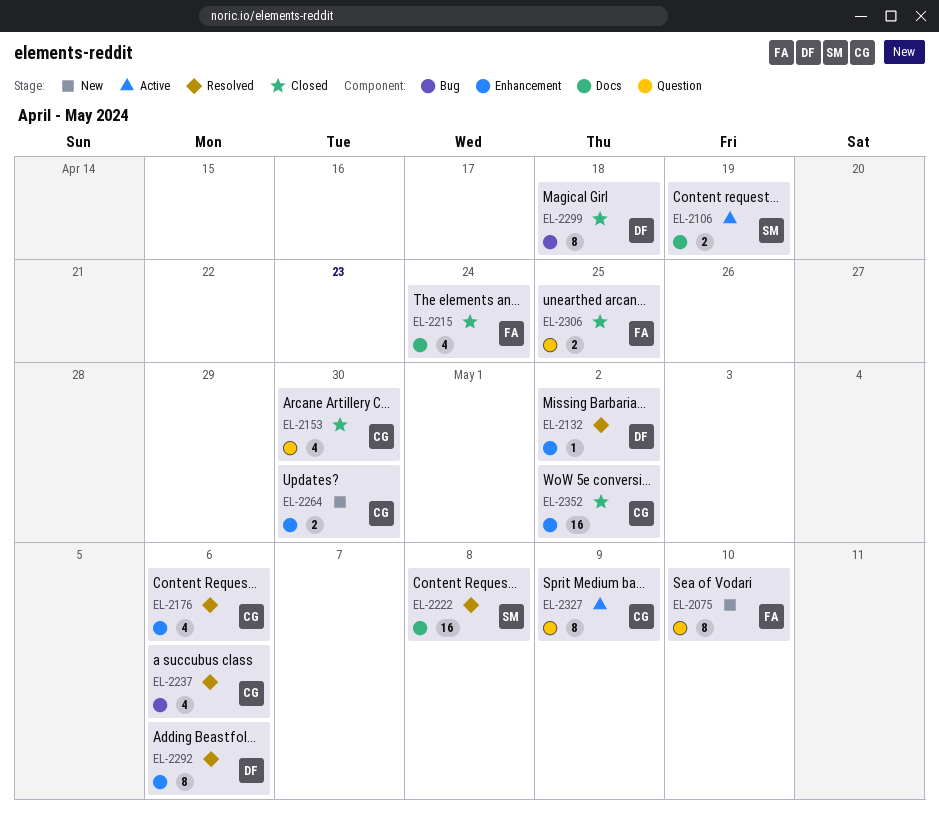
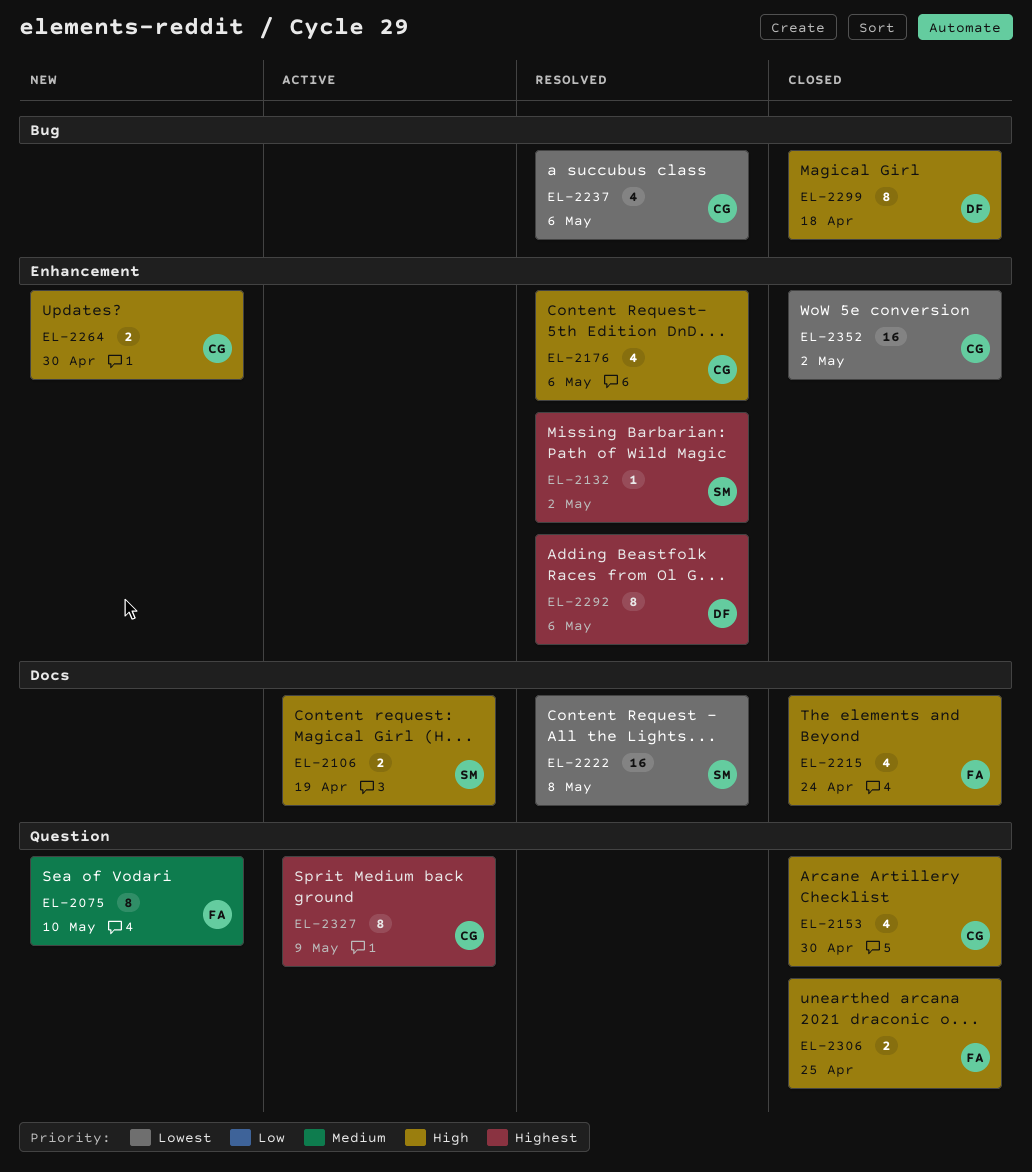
EL-2132, owner: DF -> SM

